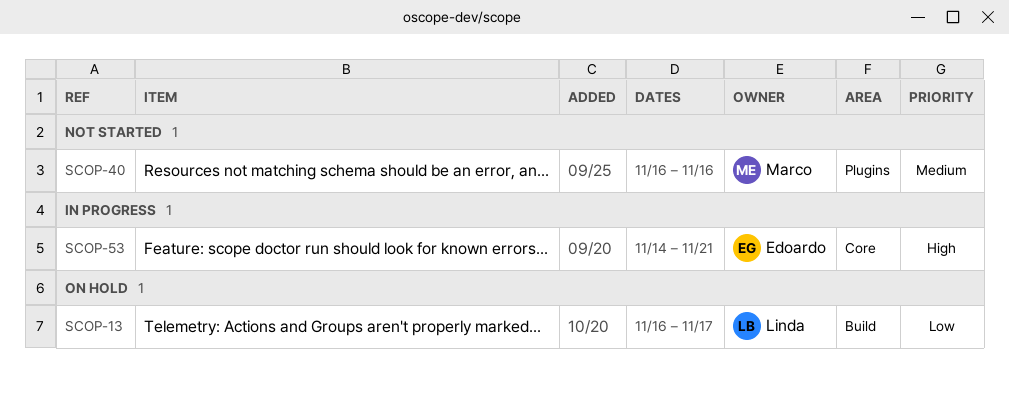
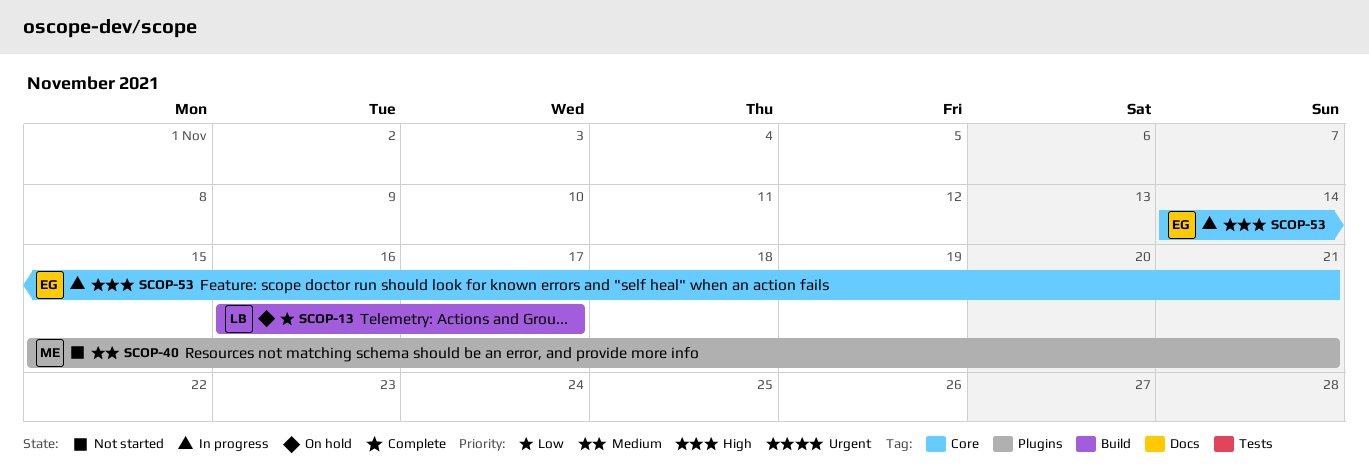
SCOP-40, start: Nov 16 -> Nov 15
SCOP-40, due: Nov 16 -> Nov 21

